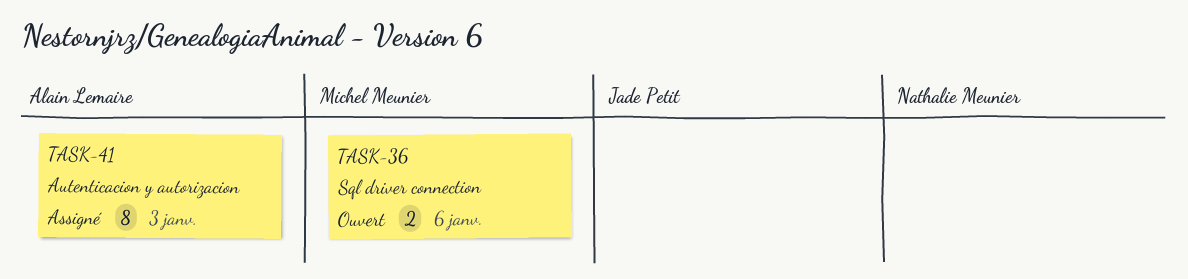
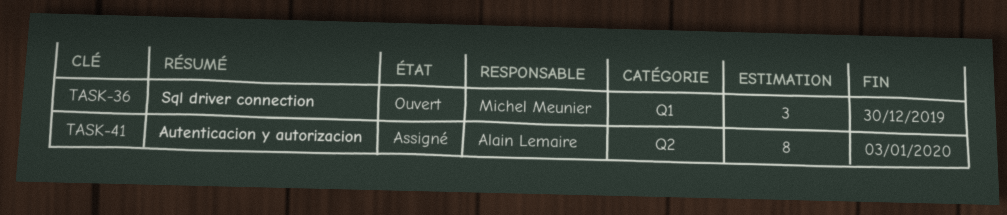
TASK-36, estimate: 2 -> 3
TASK-36, due: Jan 6 -> Dec 30

